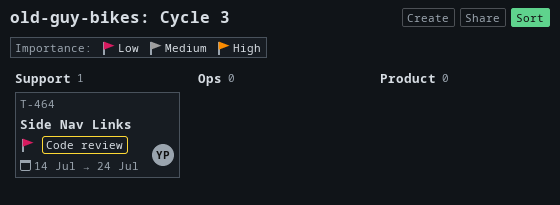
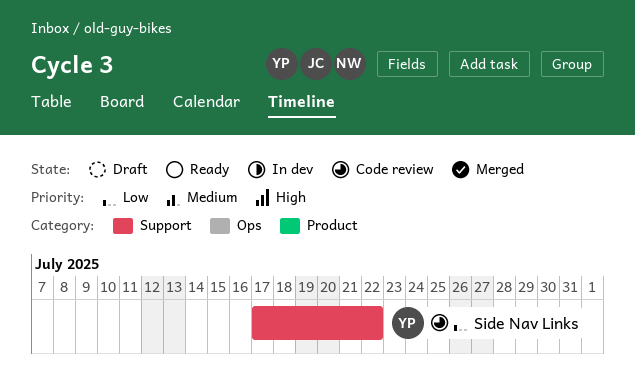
Side Nav Links, start: Jul 14 -> Jul 17
Side Nav Links, due: Jul 24 -> Jul 22

